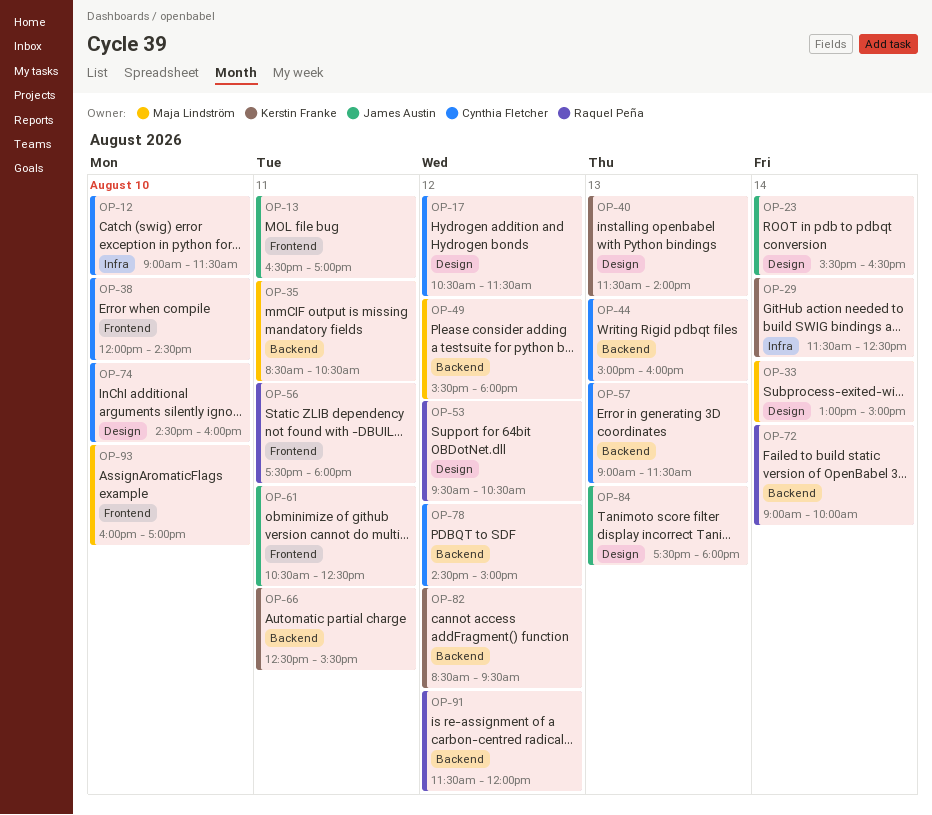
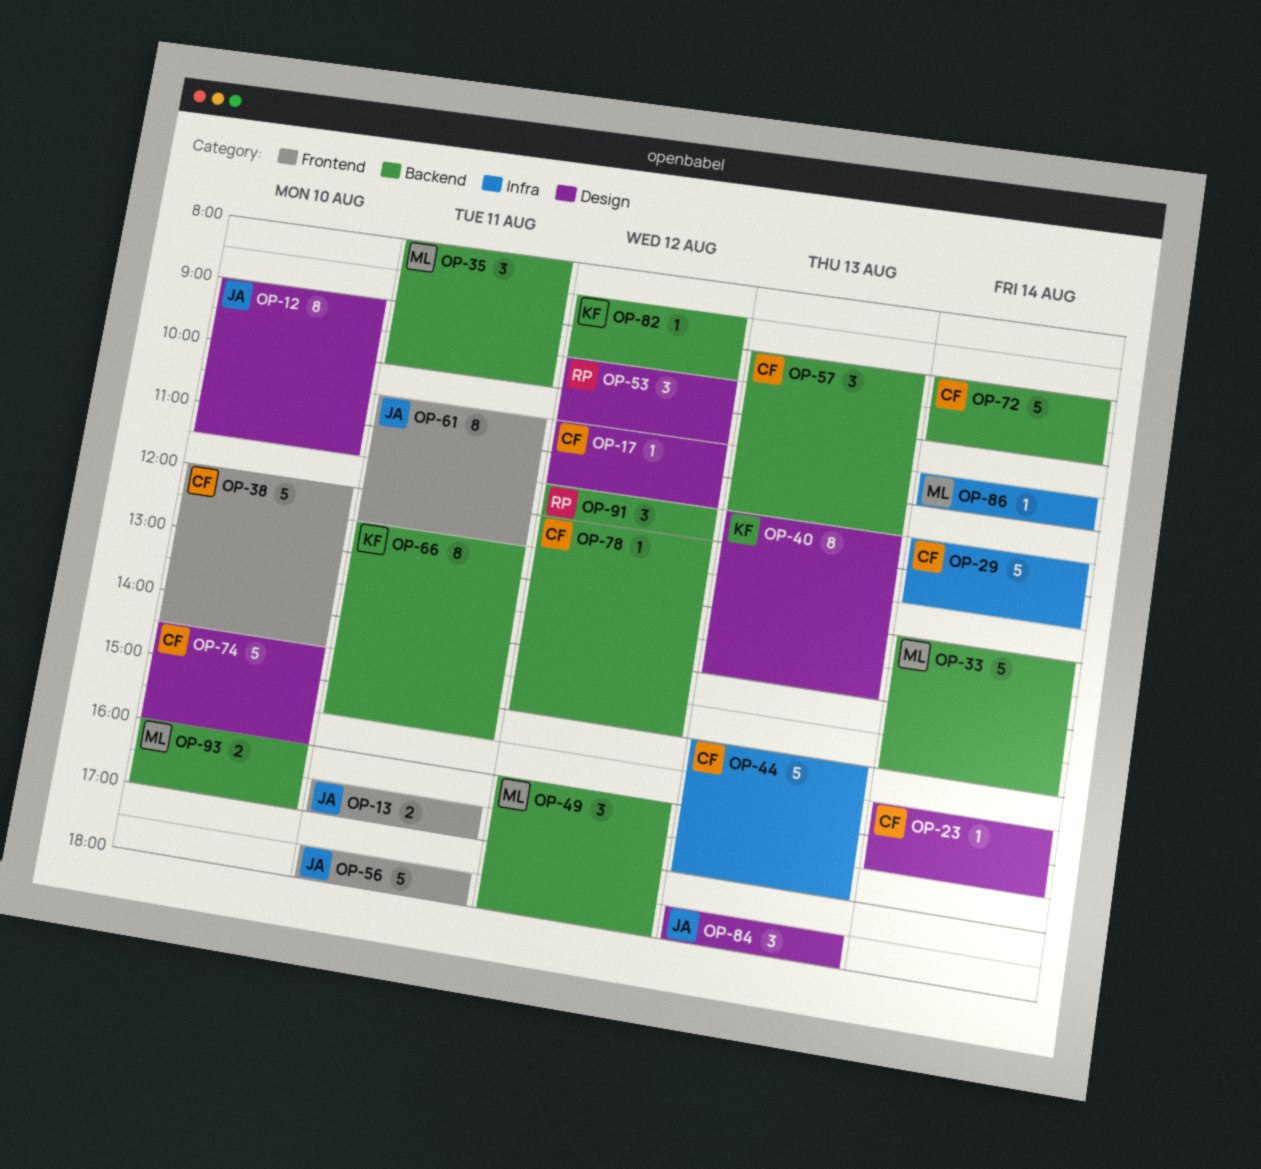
OP-12, owner: Cynthia Fletcher -> James Austin
OP-12, label: Infra -> Design
OP-23, owner: James Austin -> Cynthia Fletcher
OP-29, owner: Kerstin Franke -> Cynthia Fletcher
OP-33, label: Design -> Backend
OP-35, begins: 08:30 -> 08:00
OP-35, ends: 10:30 -> 10:00
OP-44, label: Backend -> Infra
OP-44, ends: 16:00 -> 17:00
OP-49, begins: 15:30 -> 16:00
OP-56, owner: Raquel Peña -> James Austin
OP-72, owner: Raquel Peña -> Cynthia Fletcher
OP-78, begins: 14:30 -> 12:00
OP-86: none -> present
OP-93, label: Frontend -> Backend

